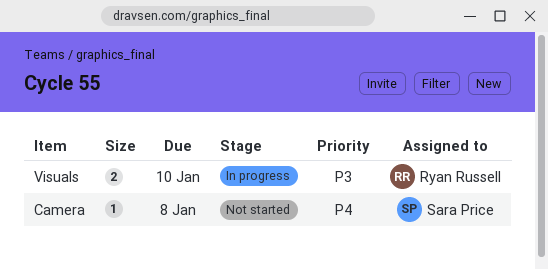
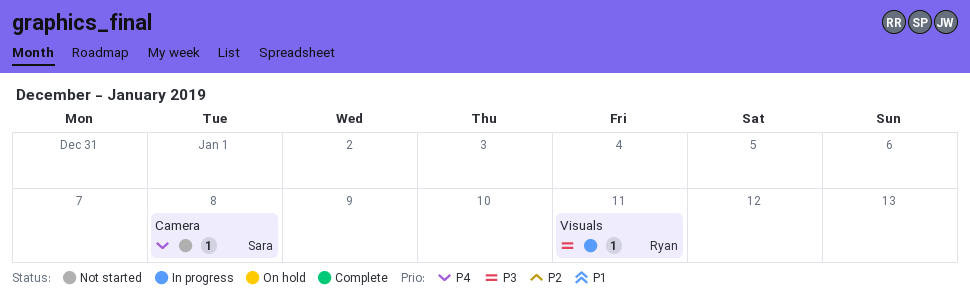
Visuals, estimate: 2 -> 1
Visuals, due: Jan 10 -> Jan 11

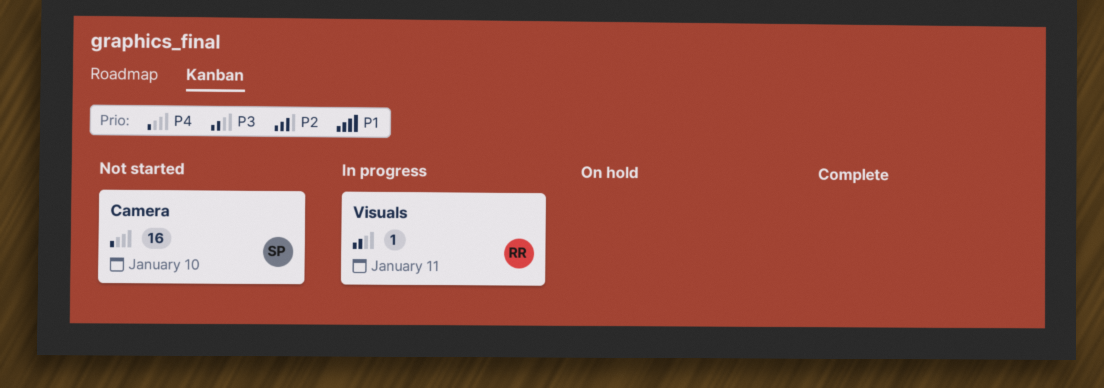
Camera, estimate: 1 -> 16
Camera, due: Jan 8 -> Jan 10

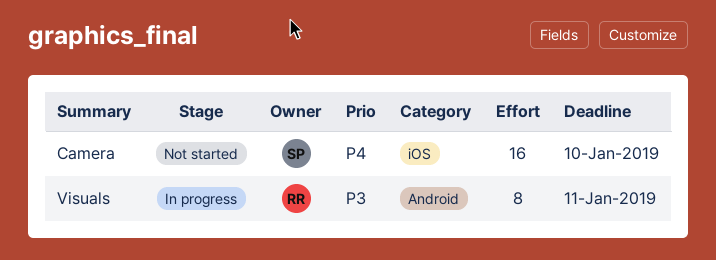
Visuals, estimate: 1 -> 8

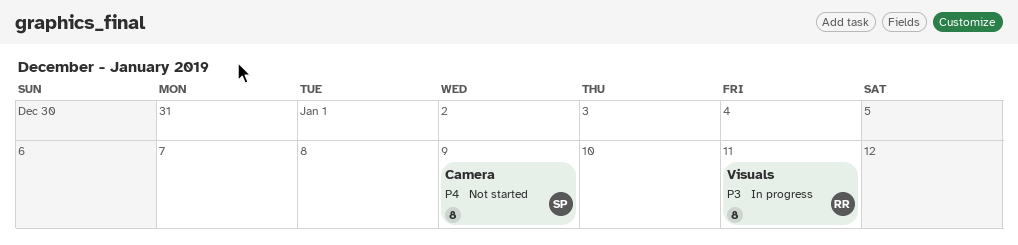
Camera, estimate: 16 -> 8
Camera, due: Jan 10 -> Jan 9

